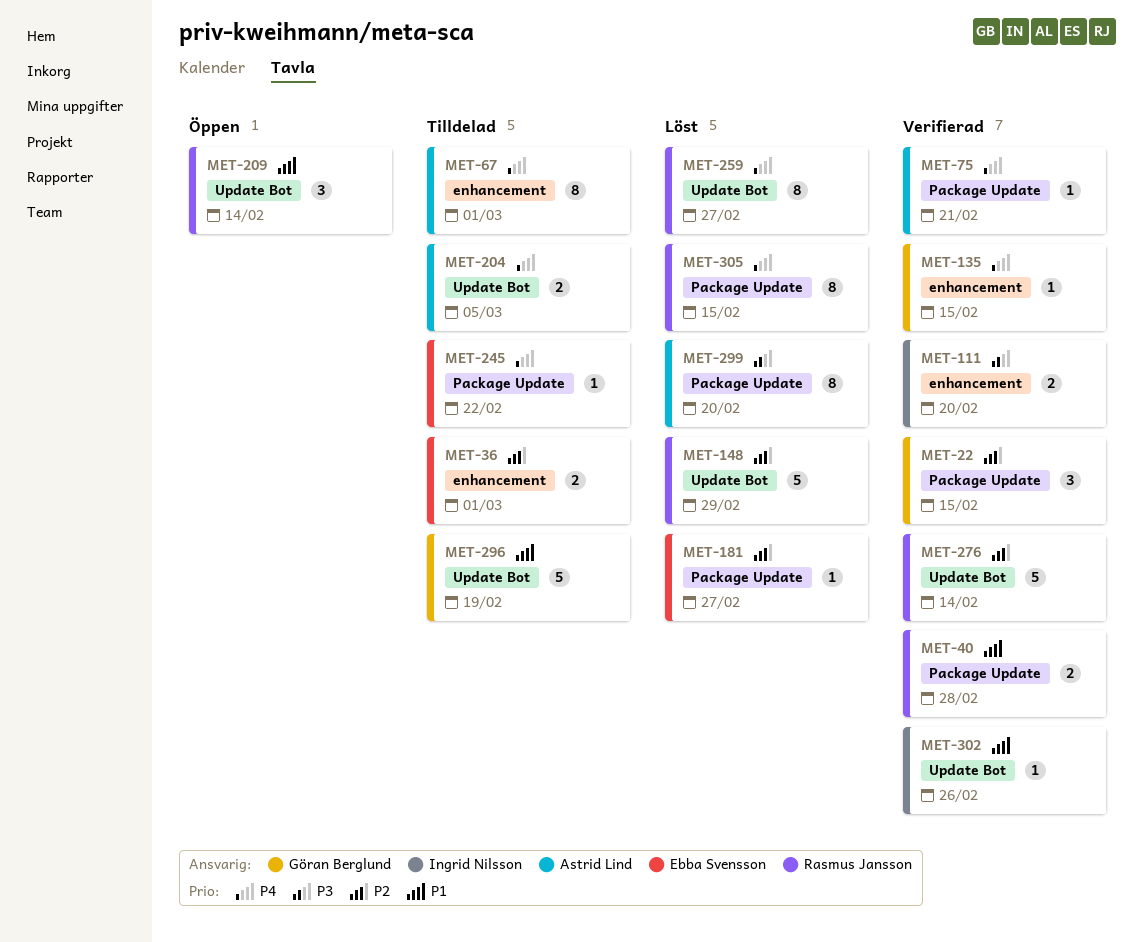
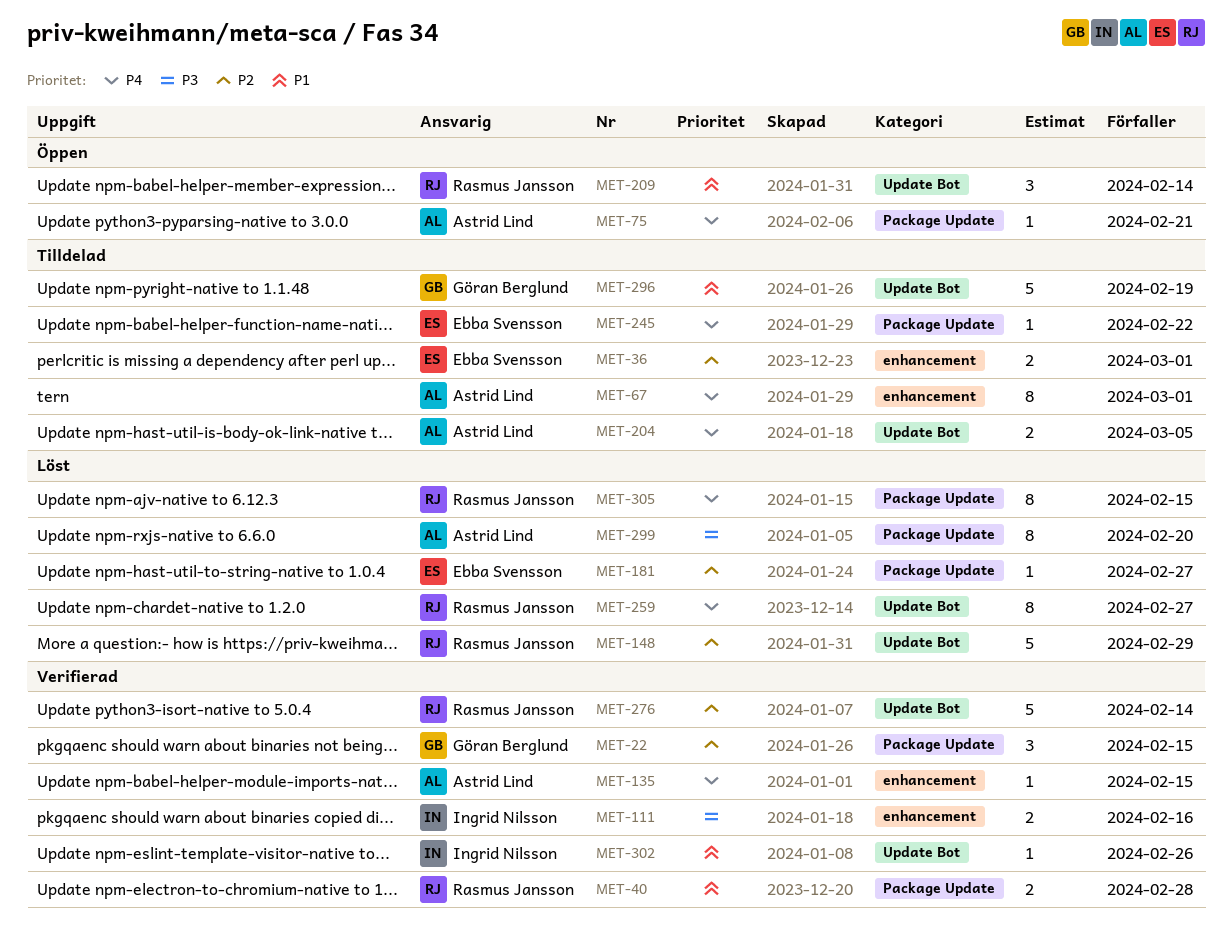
MET-75, status: Verifierad -> Öppen
MET-111, due: Feb 20 -> Feb 16
MET-135, owner: Göran Berglund -> Astrid Lind

